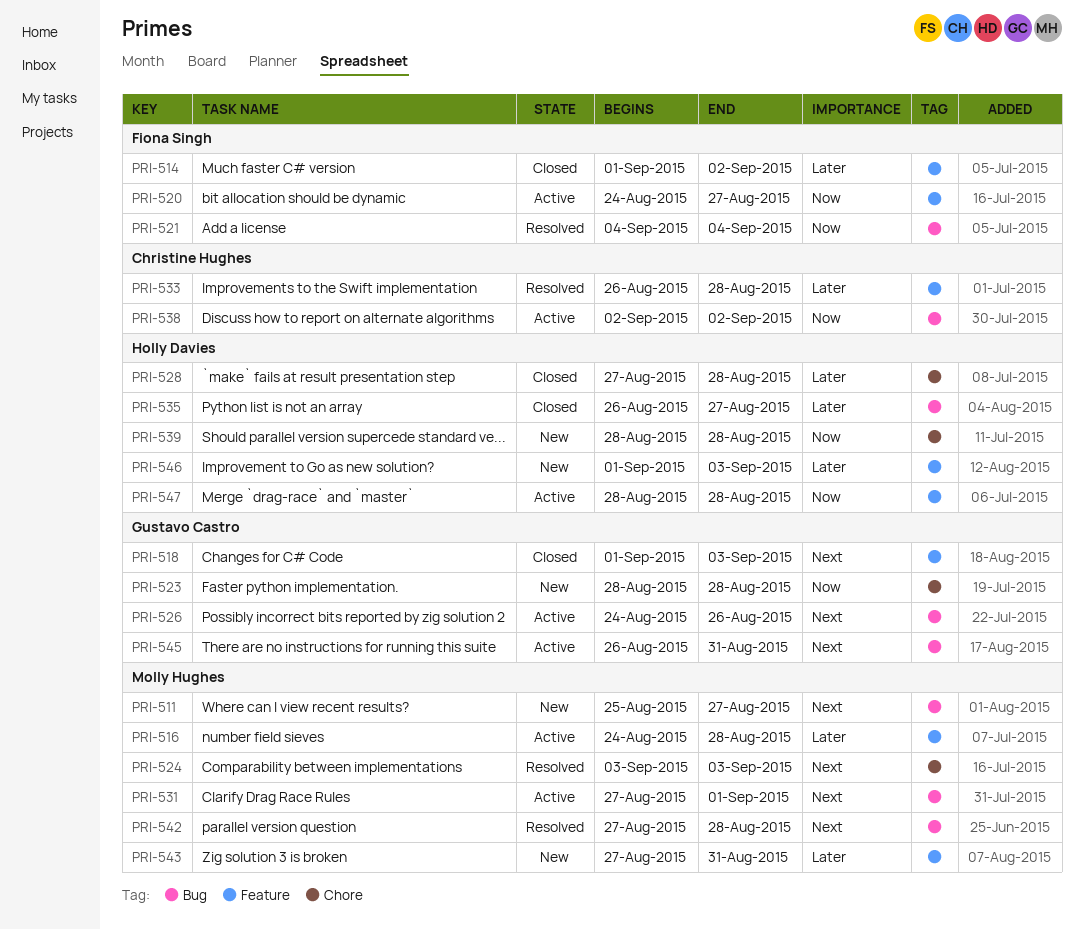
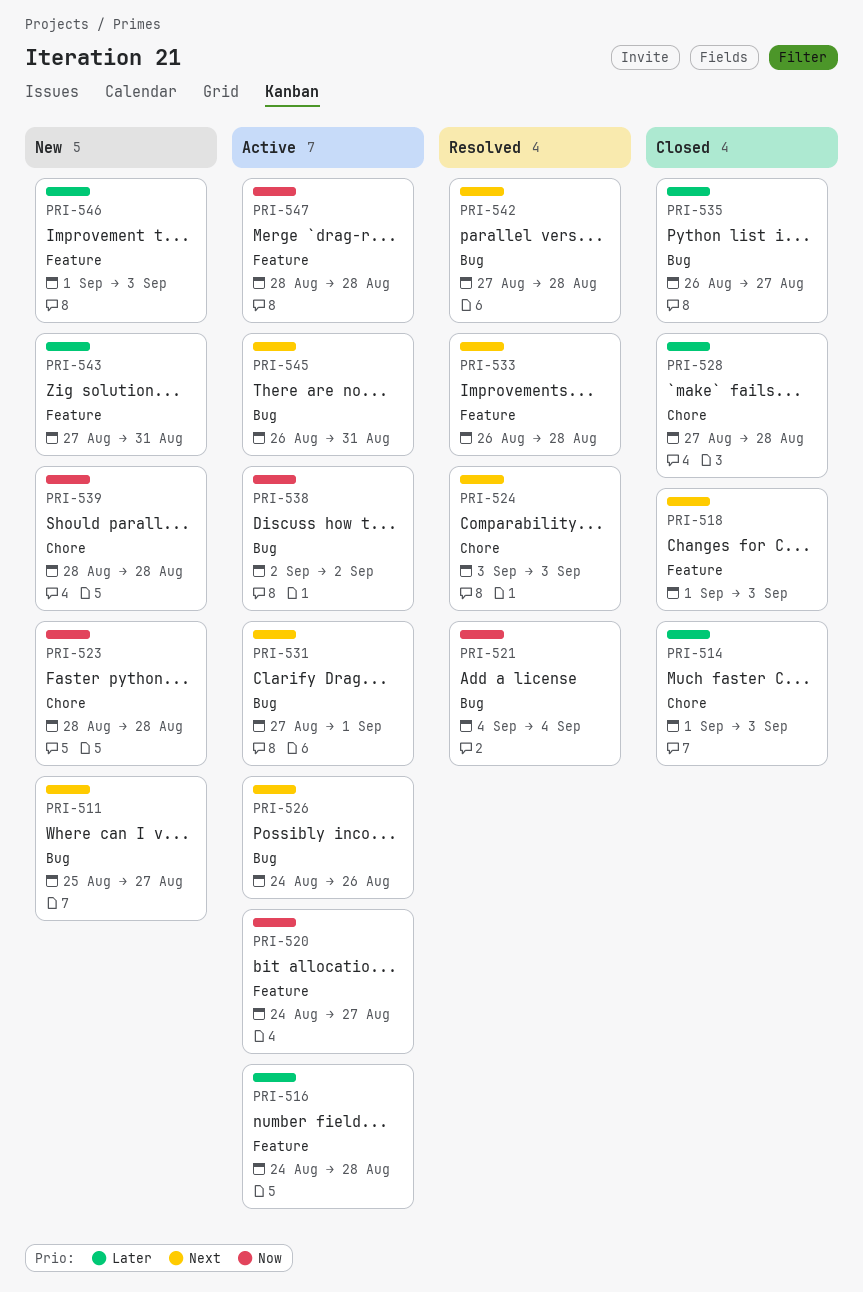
PRI-514, label: Feature -> Chore
PRI-514, due: Sep 2 -> Sep 3
PRI-533, priority: Later -> Next

